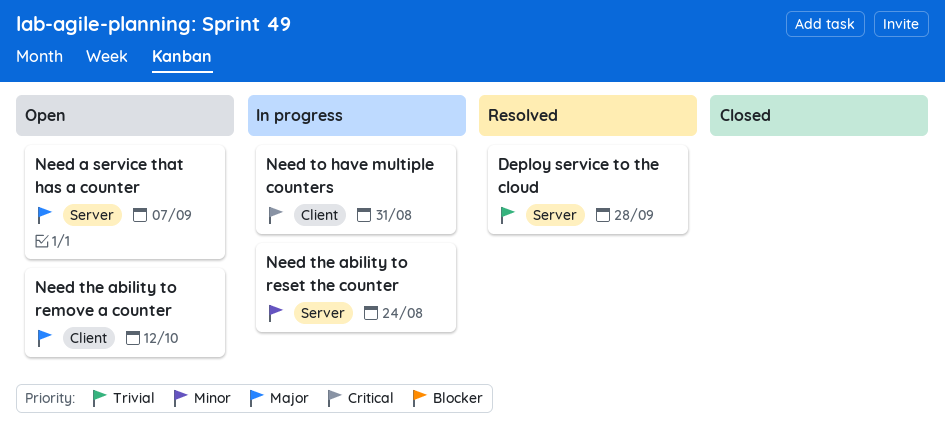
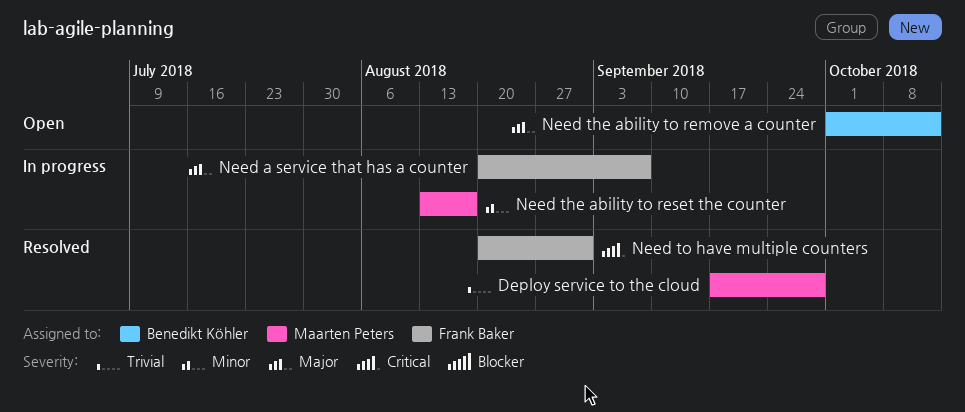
Need a service that has a counter, status: Open -> In progress
Need the ability to reset the counter, due: Aug 24 -> Aug 17
Need to have multiple counters, status: In progress -> Resolved

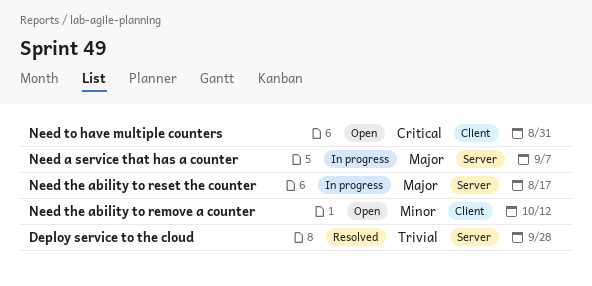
Need the ability to remove a counter, priority: Major -> Minor
Need the ability to reset the counter, priority: Minor -> Major
Need to have multiple counters, status: Resolved -> Open

